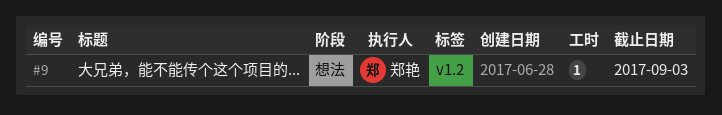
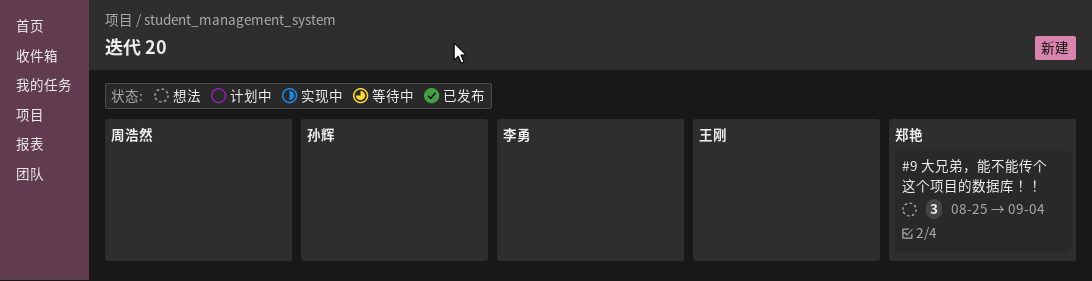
#9, estimate: 1 -> 3
#9, due: Sep 3 -> Sep 4

